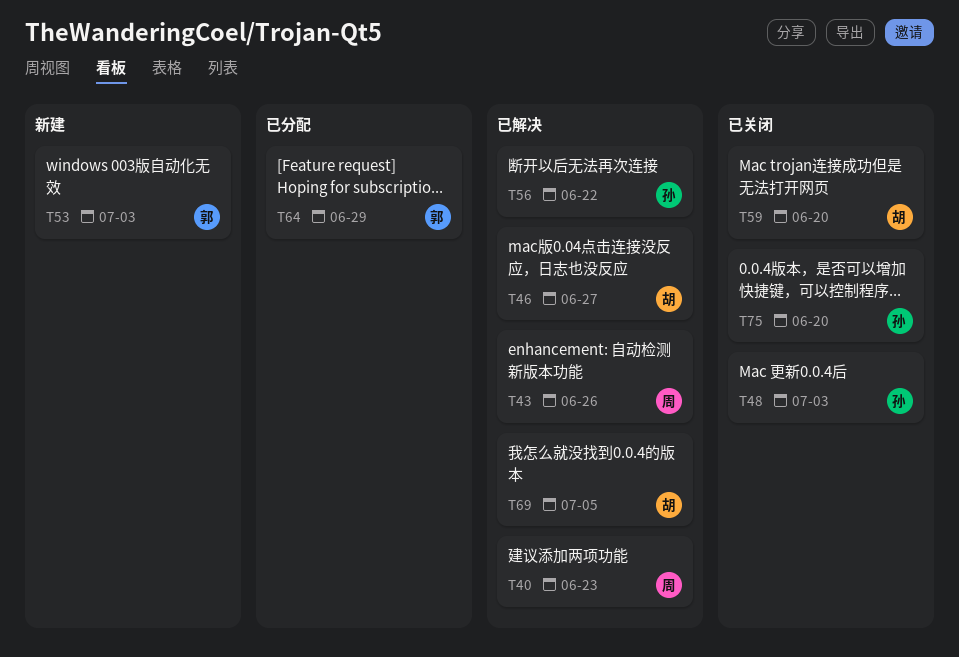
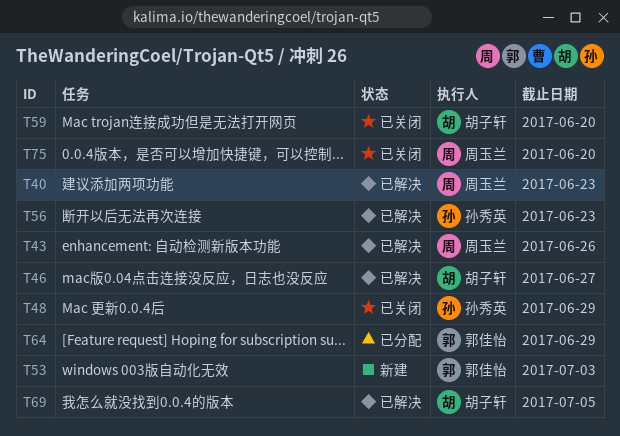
T48, due: Jul 3 -> Jun 29
T56, due: Jun 22 -> Jun 23
T75, owner: 孙秀英 -> 周玉兰

